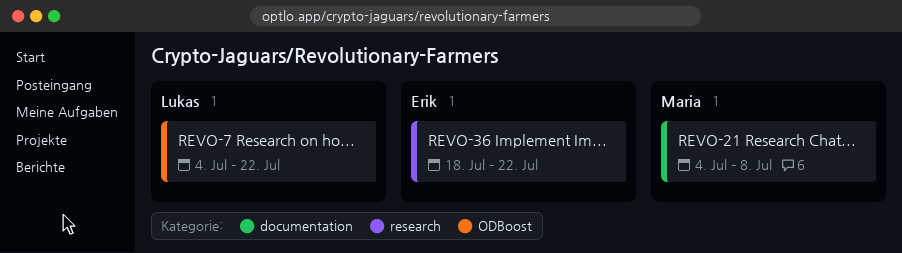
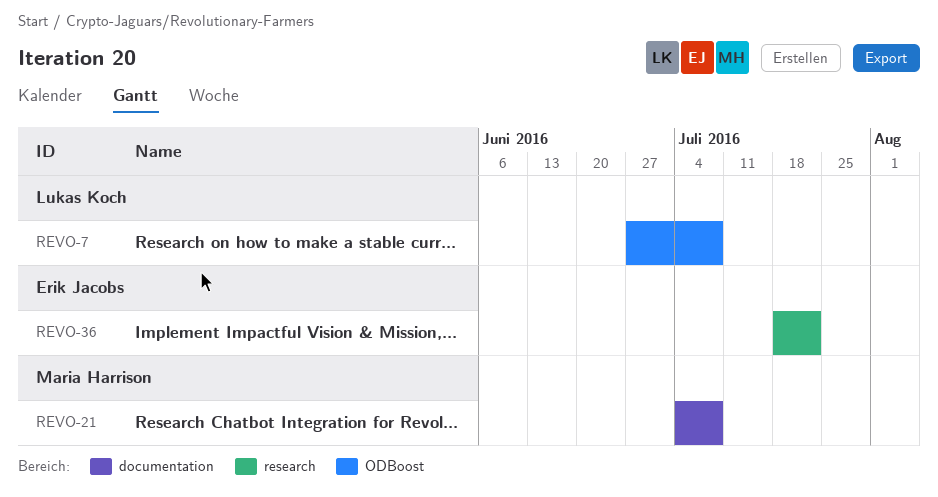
REVO-7, start: Jul 4 -> Jun 27
REVO-7, due: Jul 22 -> Jul 8

